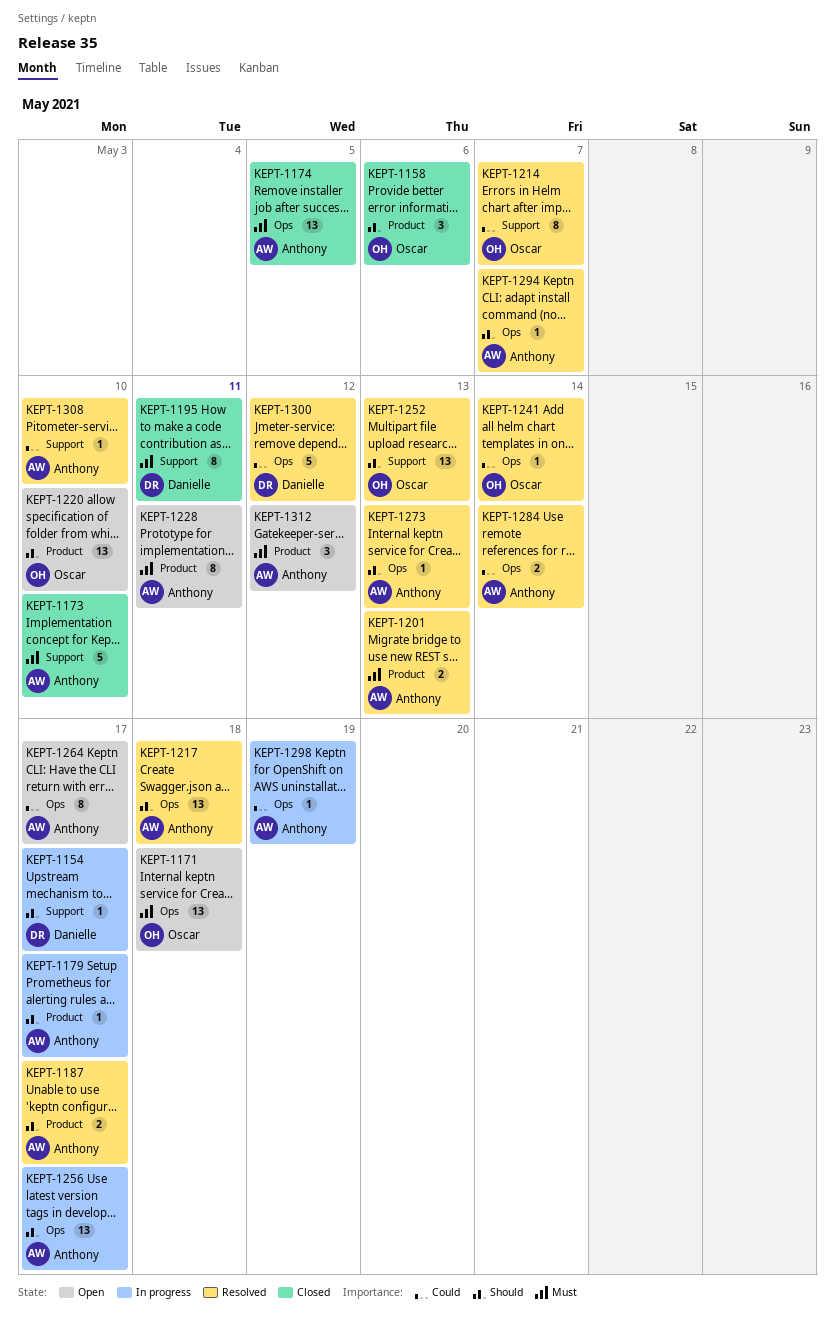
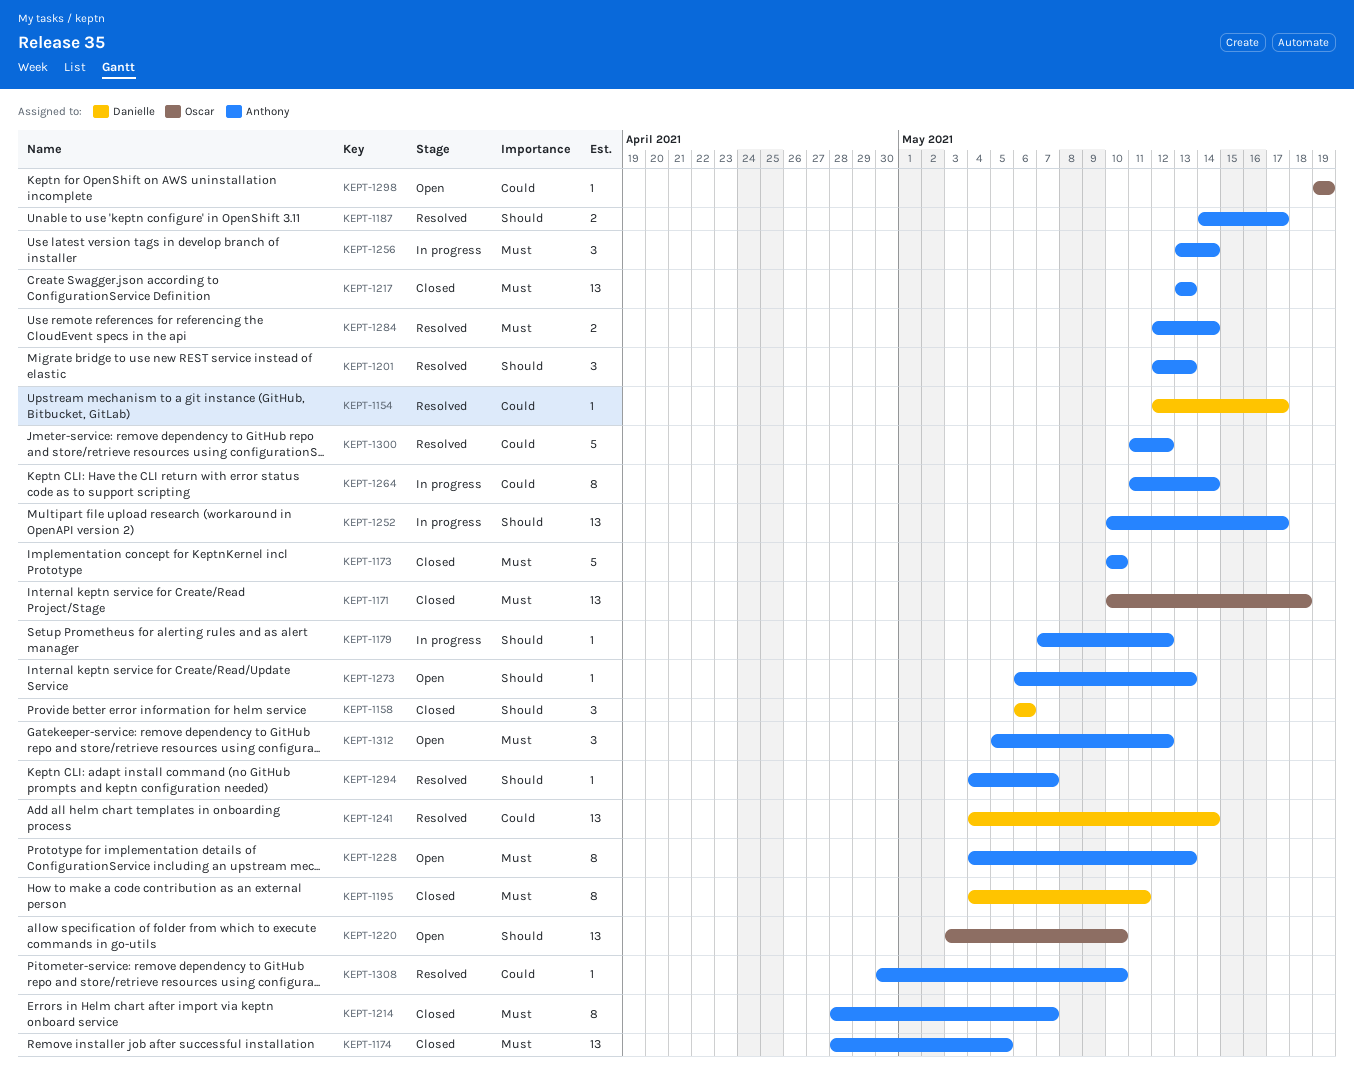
KEPT-1154, status: In progress -> Resolved
KEPT-1154, priority: Should -> Could
KEPT-1158, owner: Oscar -> Danielle
KEPT-1171, status: Open -> Closed
KEPT-1179, due: May 17 -> May 12
KEPT-1201, priority: Must -> Should
KEPT-1201, estimate: 2 -> 3
KEPT-1214, status: Resolved -> Closed
KEPT-1214, owner: Oscar -> Anthony
KEPT-1214, priority: Could -> Must
KEPT-1217, status: Resolved -> Closed
KEPT-1217, priority: Should -> Must
KEPT-1217, due: May 18 -> May 13
KEPT-1228, due: May 11 -> May 13
KEPT-1241, owner: Oscar -> Danielle
KEPT-1241, estimate: 1 -> 13
KEPT-1252, status: Resolved -> In progress
KEPT-1252, owner: Oscar -> Anthony
KEPT-1252, due: May 13 -> May 17
KEPT-1256, priority: Should -> Must
KEPT-1256, estimate: 13 -> 3
KEPT-1256, due: May 17 -> May 14
KEPT-1264, status: Open -> In progress
KEPT-1264, due: May 17 -> May 14
KEPT-1273, status: Resolved -> Open
KEPT-1284, priority: Could -> Must
KEPT-1298, status: In progress -> Open
KEPT-1298, owner: Anthony -> Oscar
KEPT-1300, owner: Danielle -> Anthony

